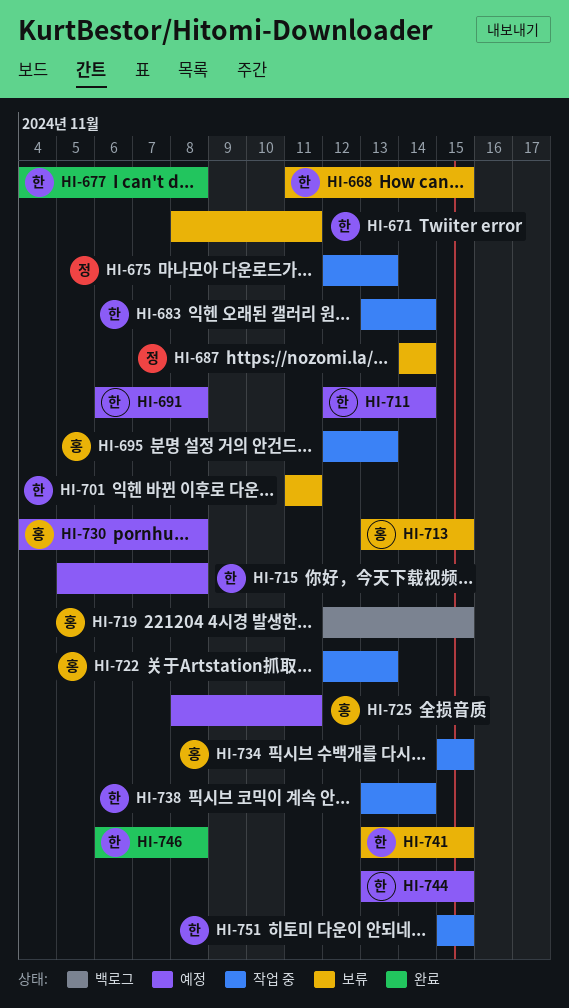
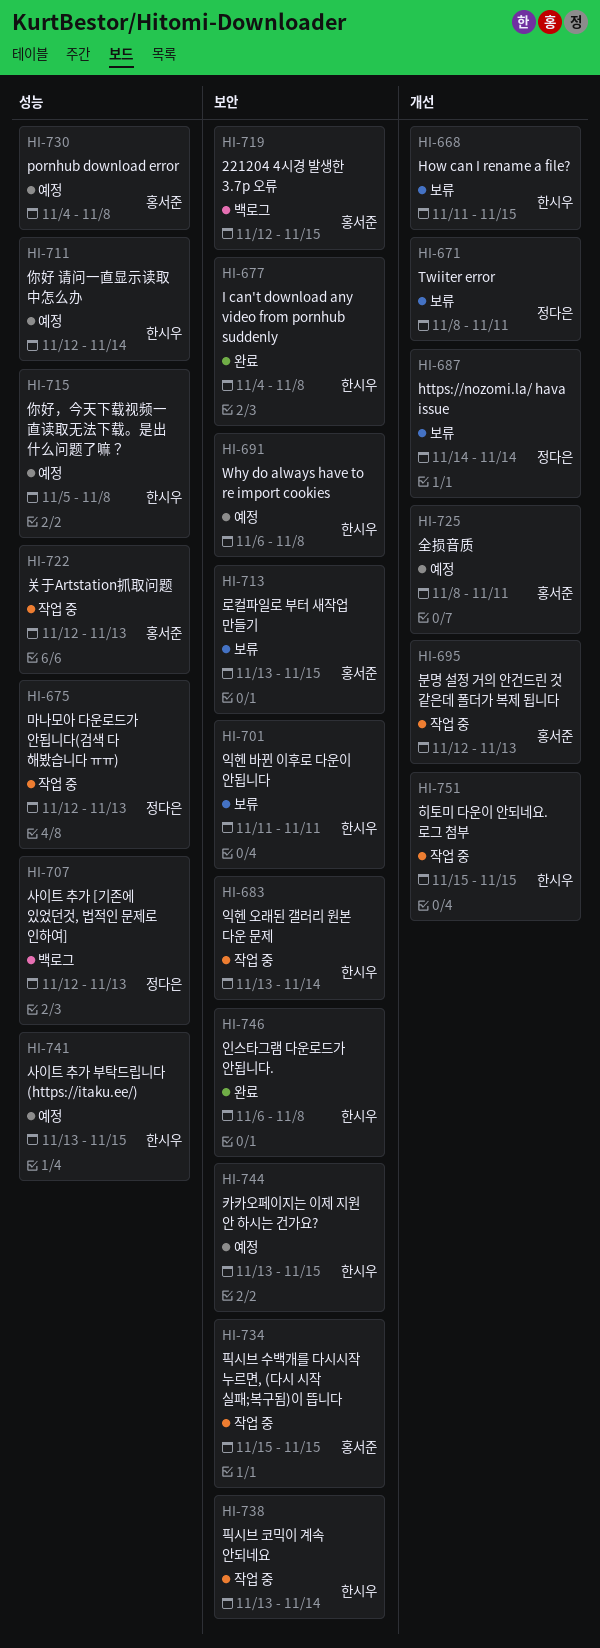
HI-671, owner: 한시우 -> 정다은
HI-707: none -> present
HI-741, status: 보류 -> 예정

